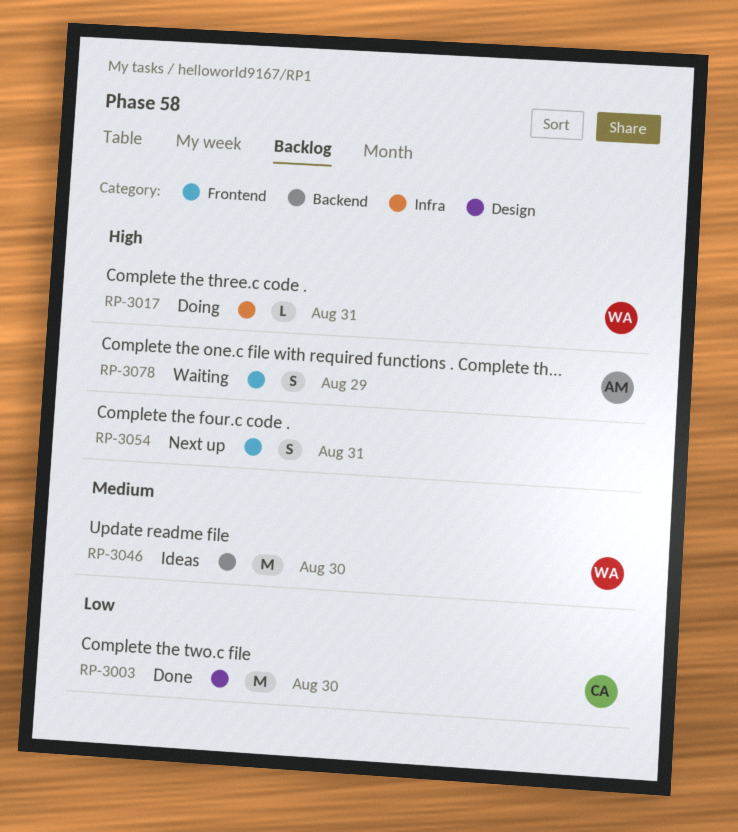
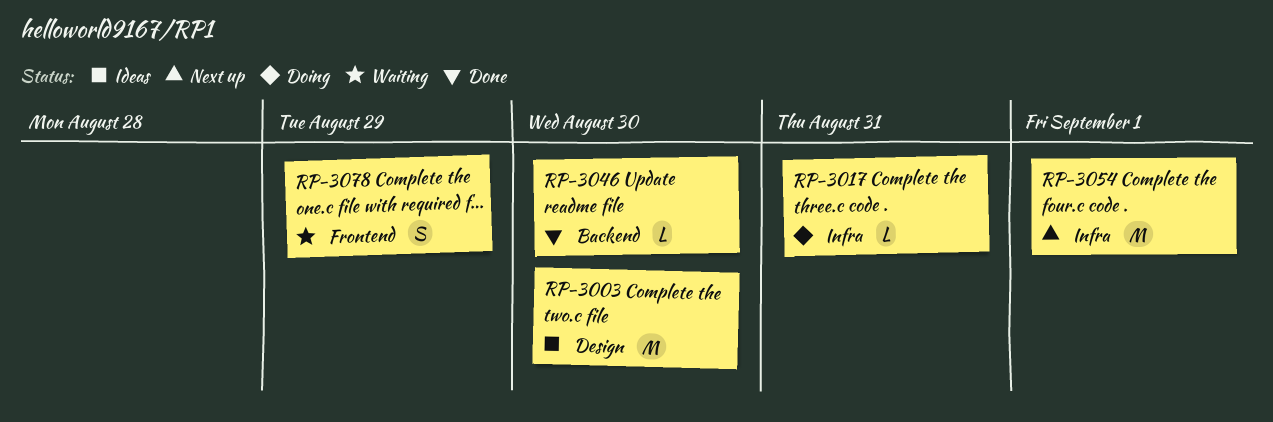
RP-3003, status: Done -> Ideas
RP-3046, status: Ideas -> Done
RP-3046, estimate: M -> L
RP-3054, label: Frontend -> Infra
RP-3054, estimate: S -> M
RP-3054, due: Aug 31 -> Sep 1

